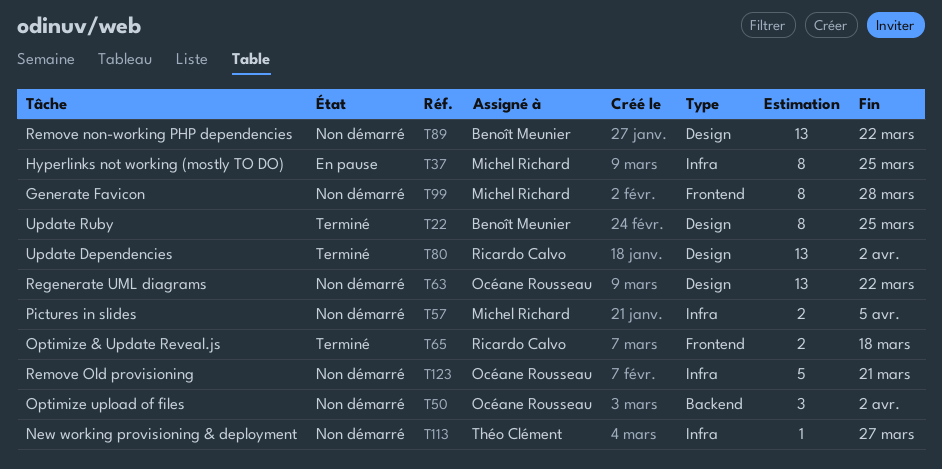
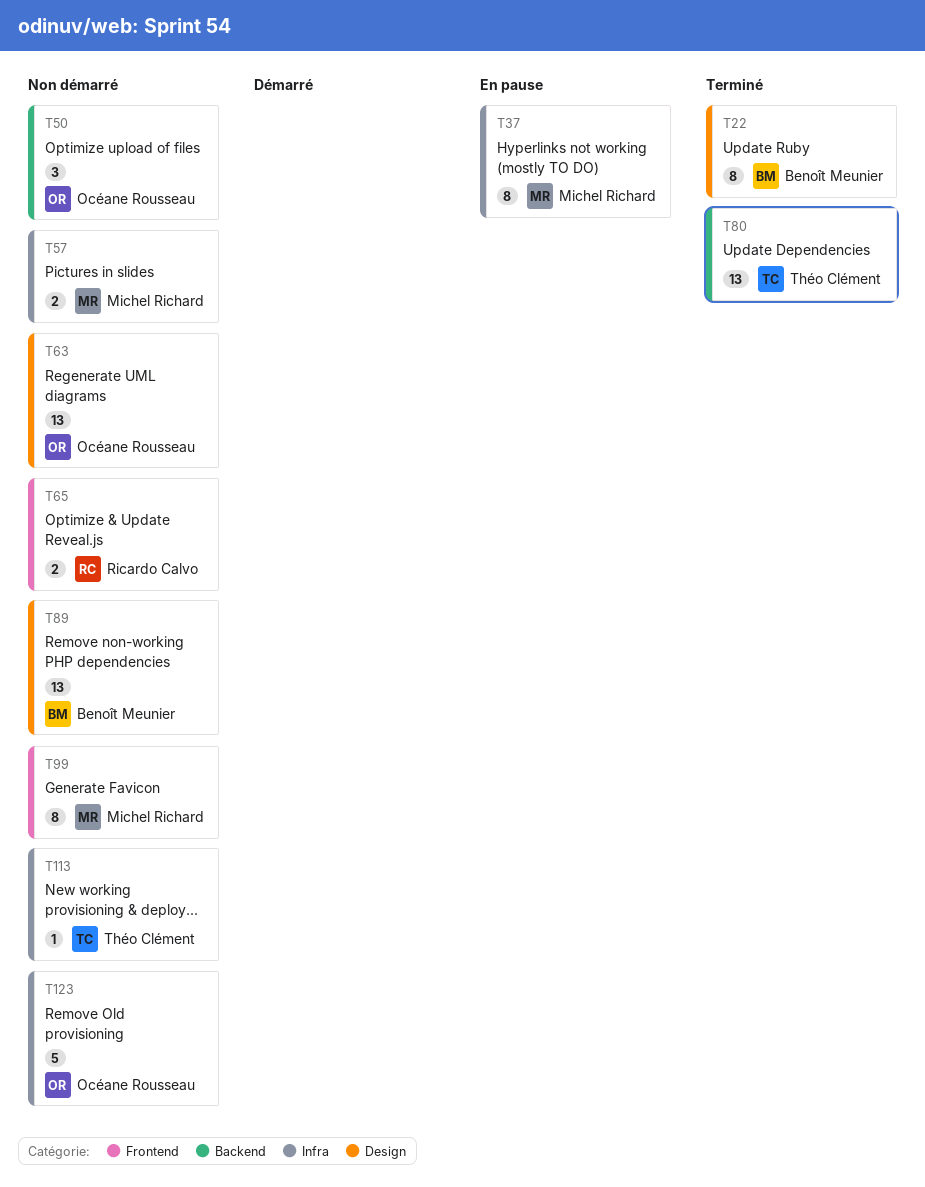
T65, status: Terminé -> Non démarré
T80, owner: Ricardo Calvo -> Théo Clément
T80, label: Design -> Backend

